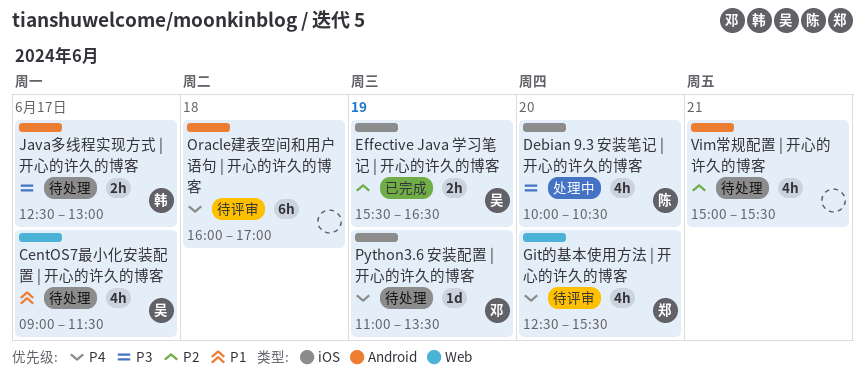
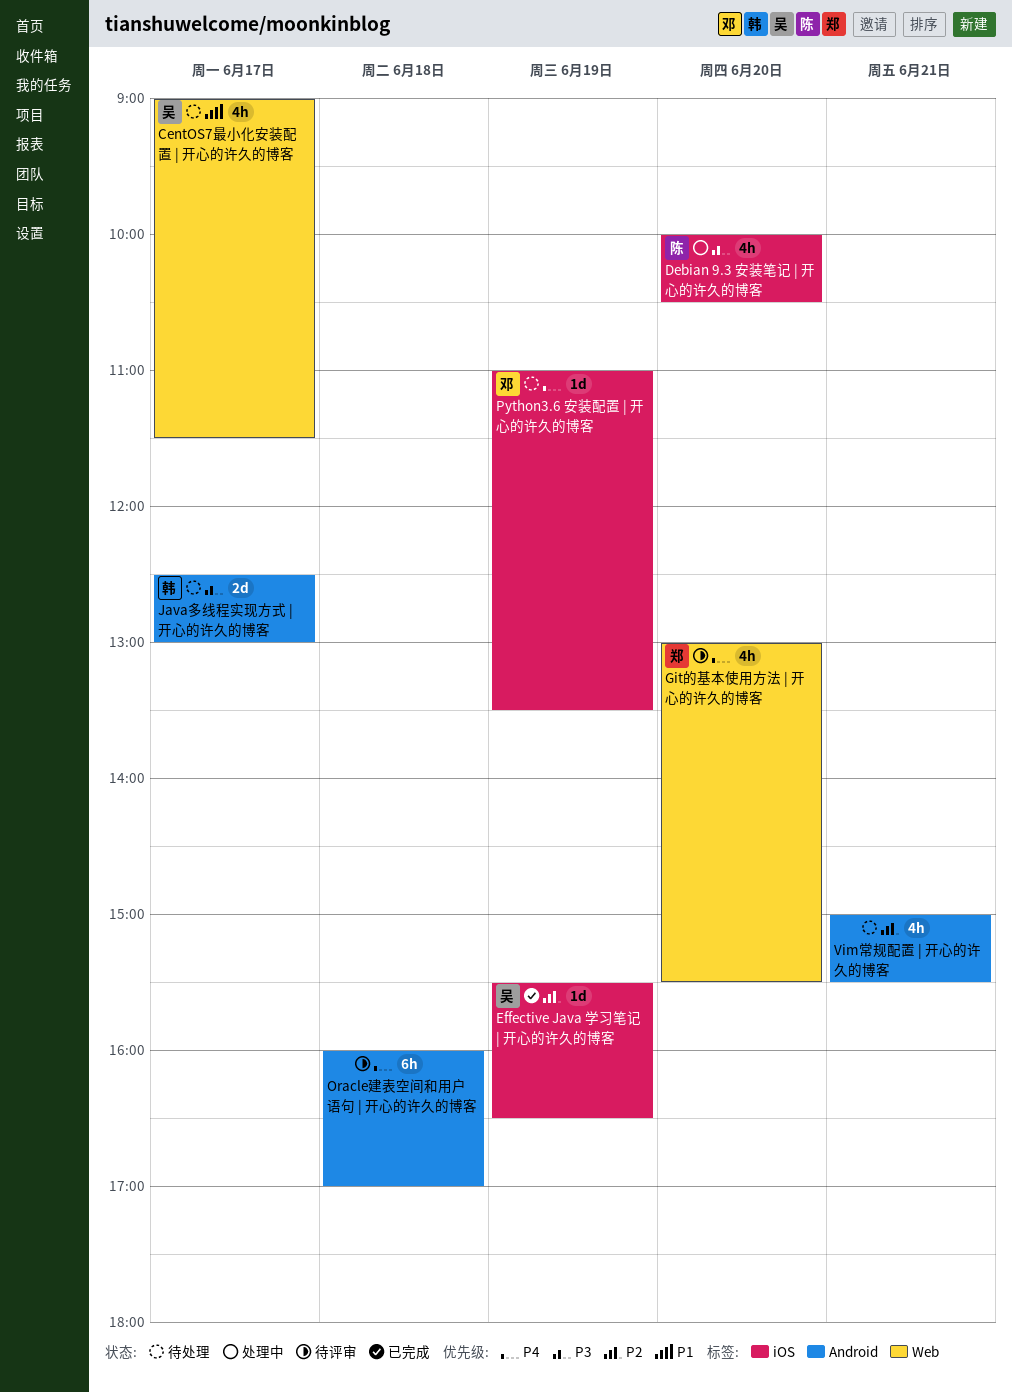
Effective Java 学习笔记 | 开心的许久的博客, estimate: 2h -> 1d
Git的基本使用方法 | 开心的许久的博客, begins: 12:30 -> 13:00
Java多线程实现方式 | 开心的许久的博客, estimate: 2h -> 2d

